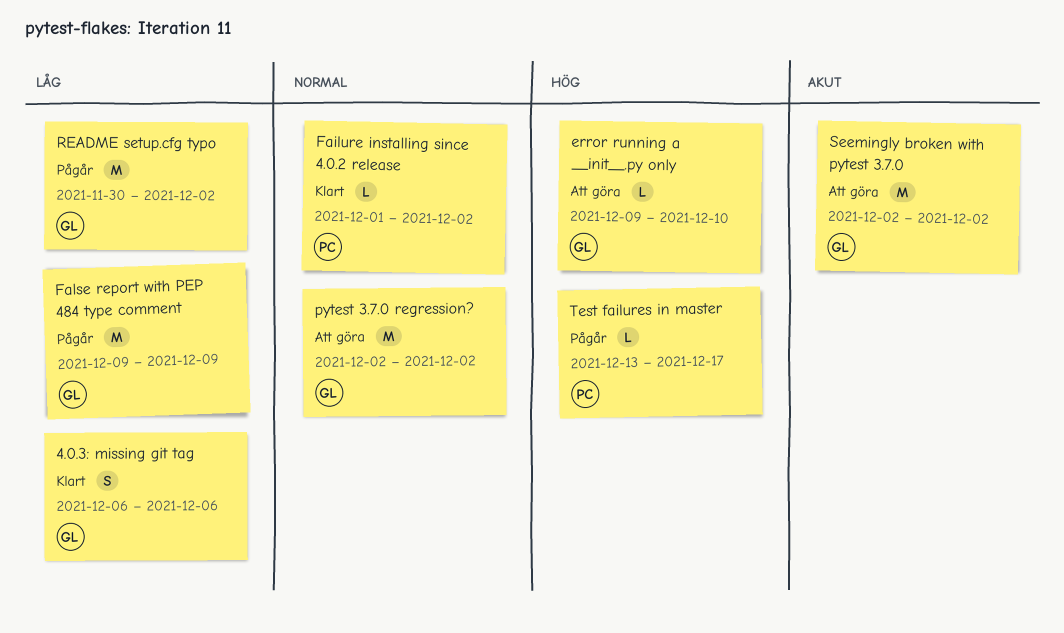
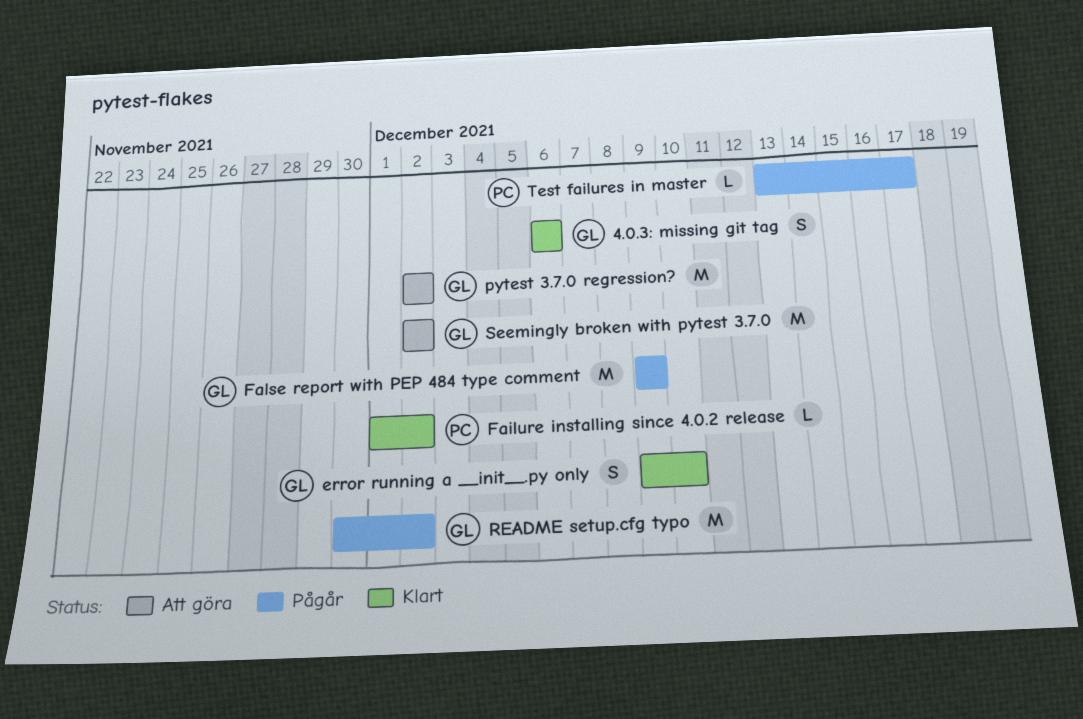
error running a __init__.py only, status: Att göra -> Klart
error running a __init__.py only, estimate: L -> S

